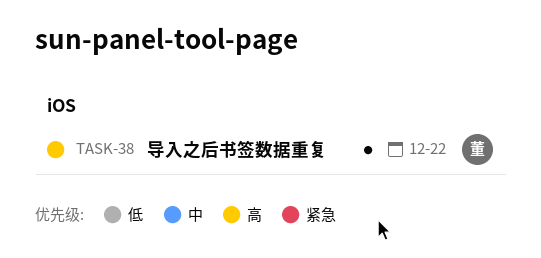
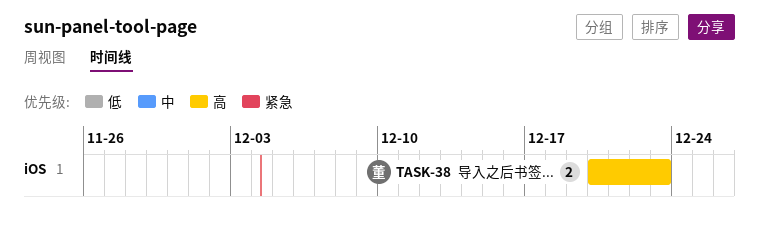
TASK-38, estimate: 1 -> 2
TASK-38, due: Dec 22 -> Dec 23

